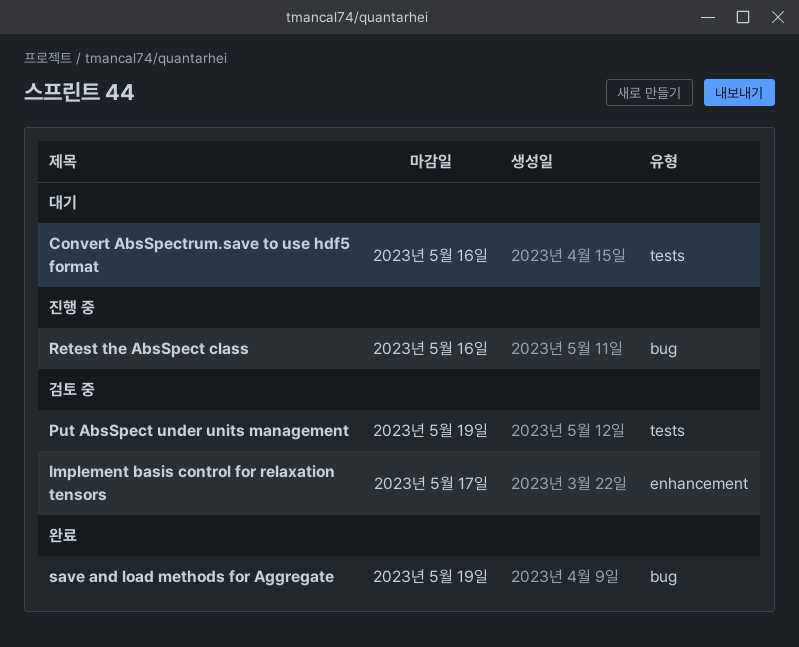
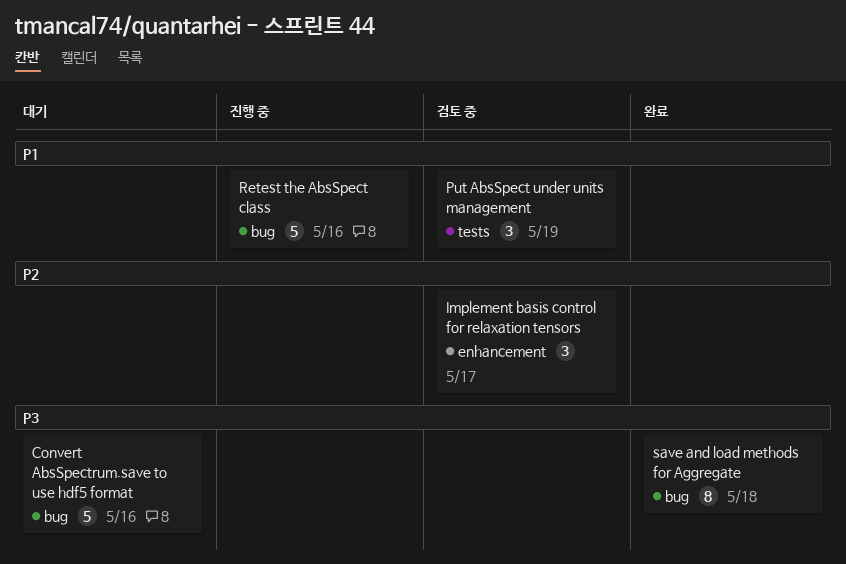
Convert AbsSpectrum.save to use hdf5 format, label: tests -> bug
save and load methods for Aggregate, due: May 19 -> May 18

